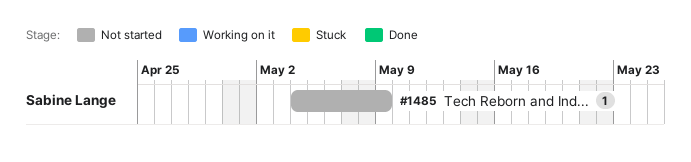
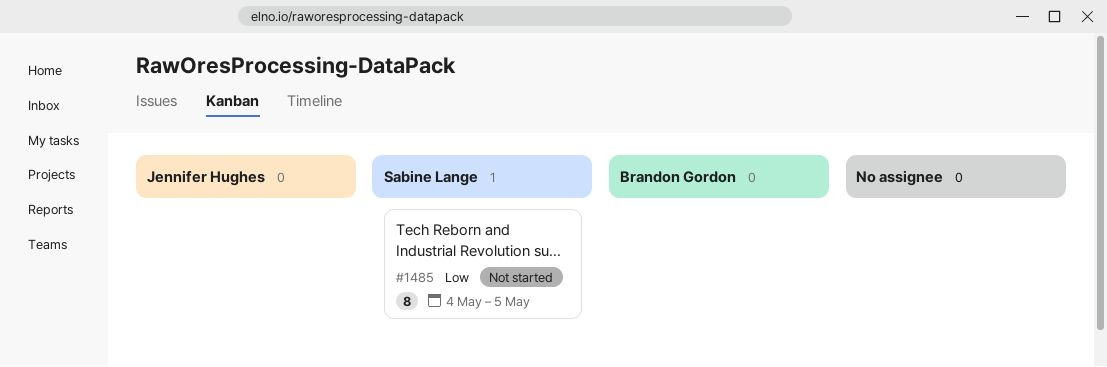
#1485, estimate: 1 -> 8
#1485, due: May 9 -> May 5

